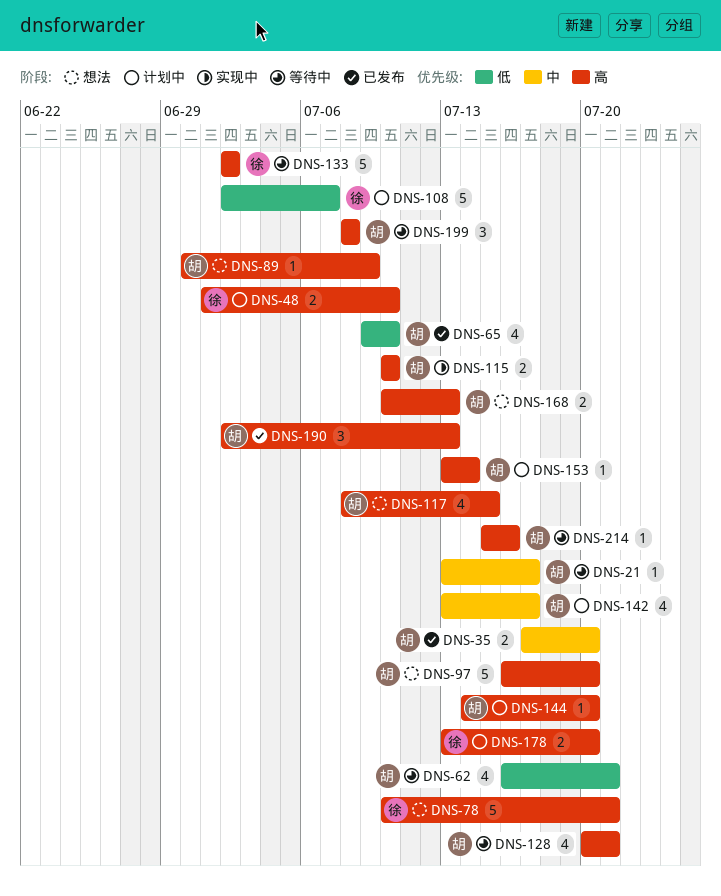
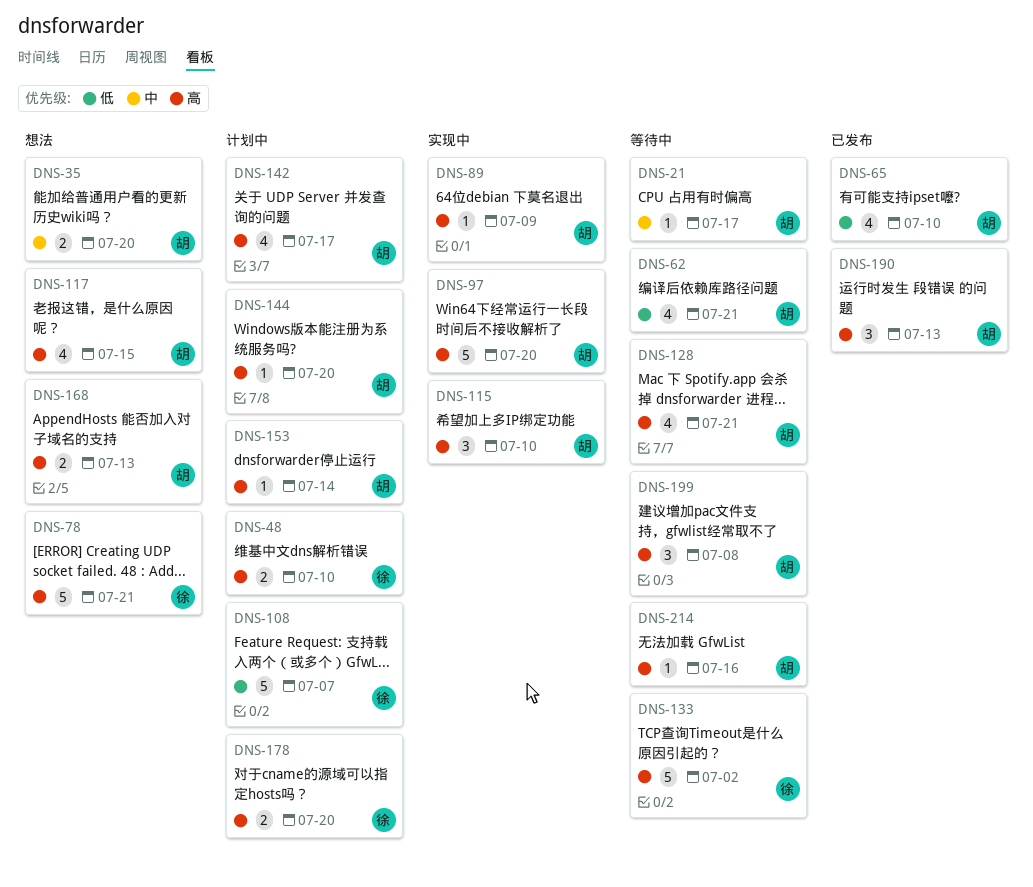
DNS-35, status: 已发布 -> 想法
DNS-89, status: 想法 -> 实现中
DNS-97, status: 想法 -> 实现中
DNS-115, estimate: 2 -> 3
DNS-142, priority: 中 -> 高

